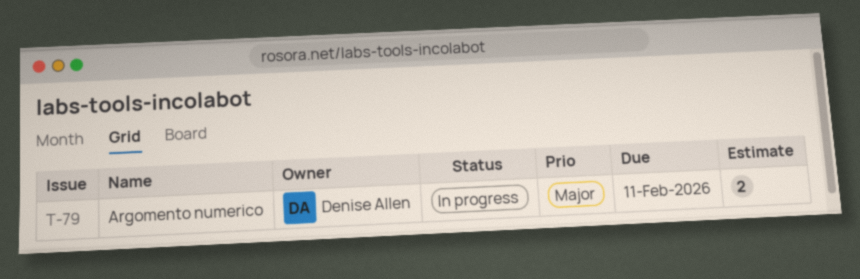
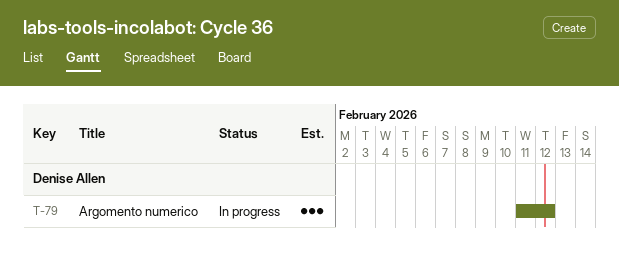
T-79, estimate: 2 -> 3
T-79, due: Feb 11 -> Feb 12

